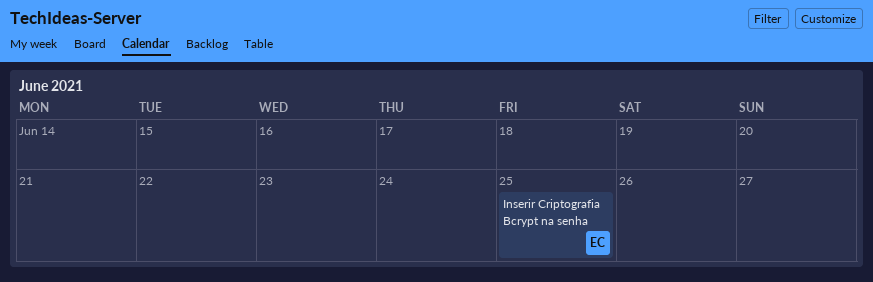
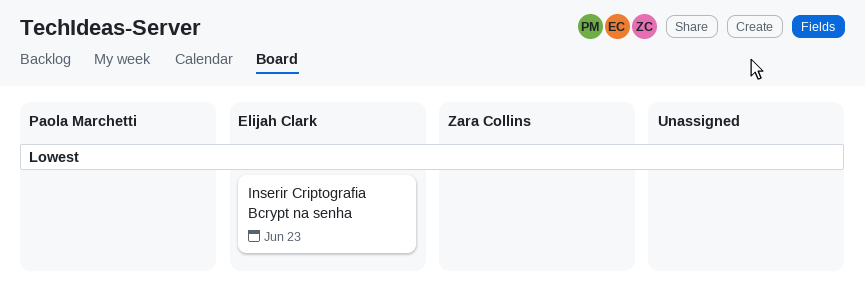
Inserir Criptografia Bcrypt na senha, due: Jun 25 -> Jun 23

